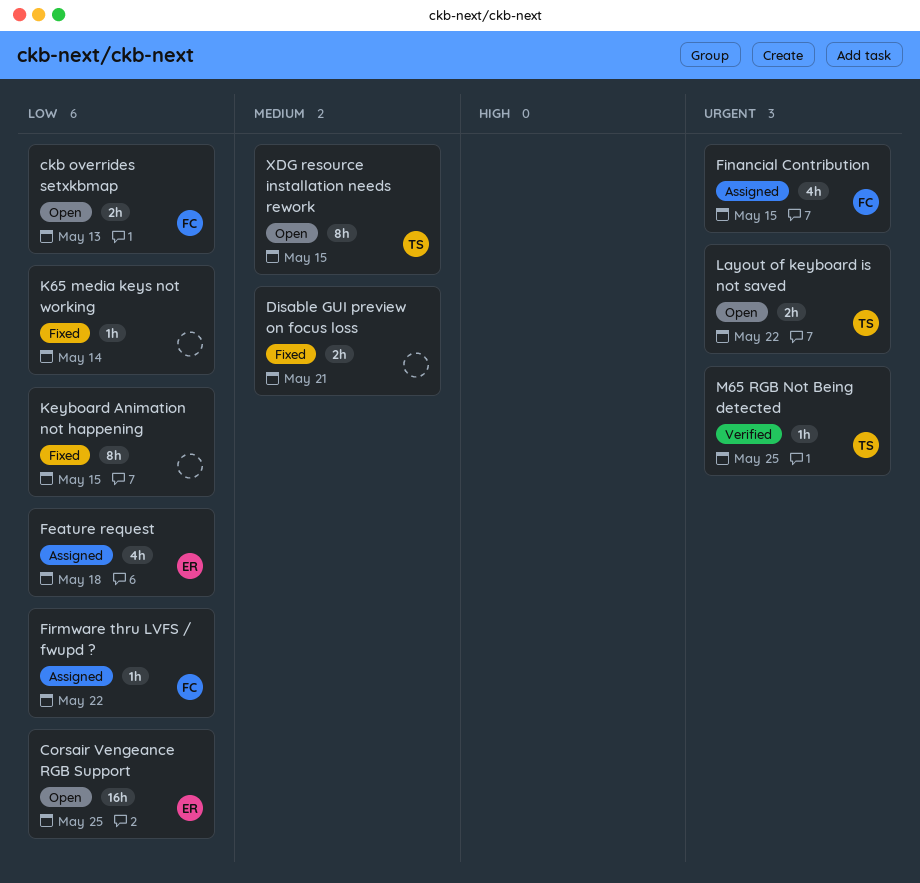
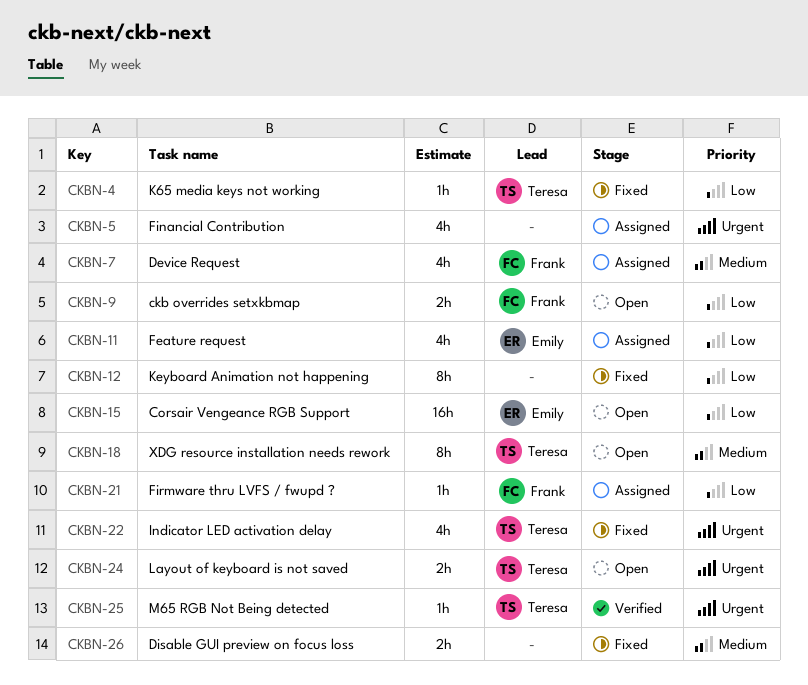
Device Request: none -> present
Financial Contribution, owner: Frank -> none
Indicator LED activation delay: none -> present
K65 media keys not working, owner: none -> Teresa

